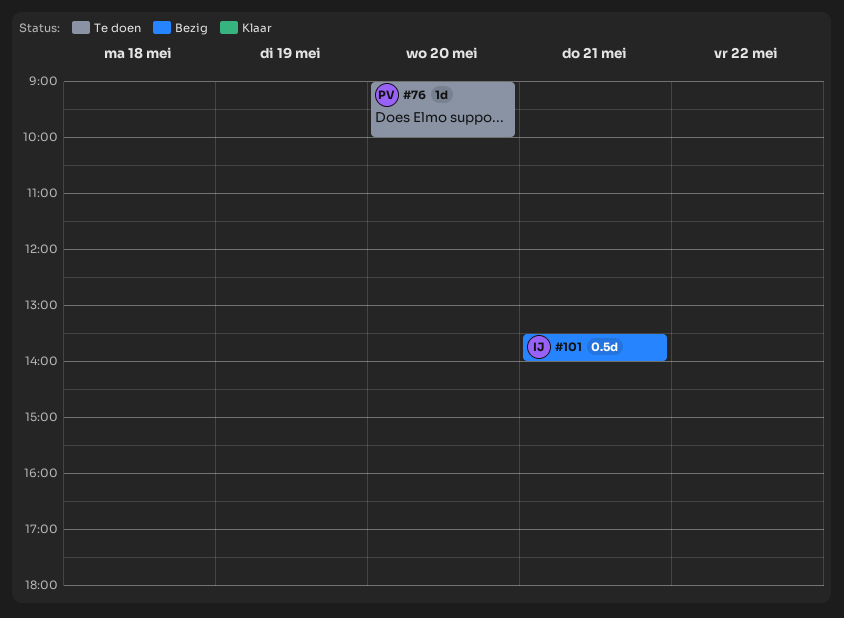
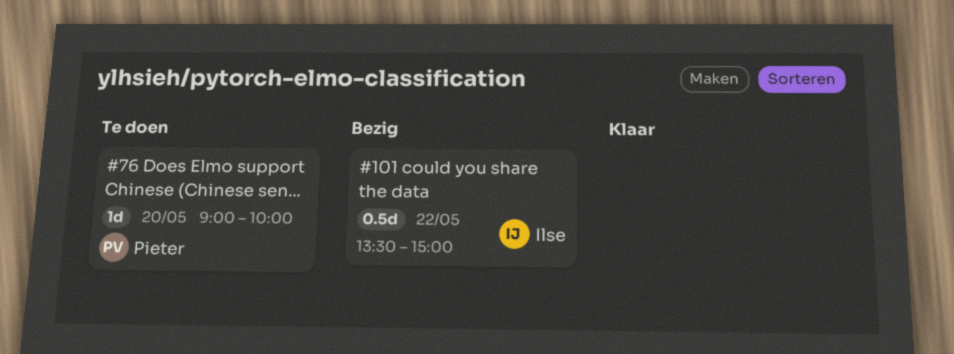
#101, day: May 21 -> May 22
#101, ends: 14:00 -> 15:00

